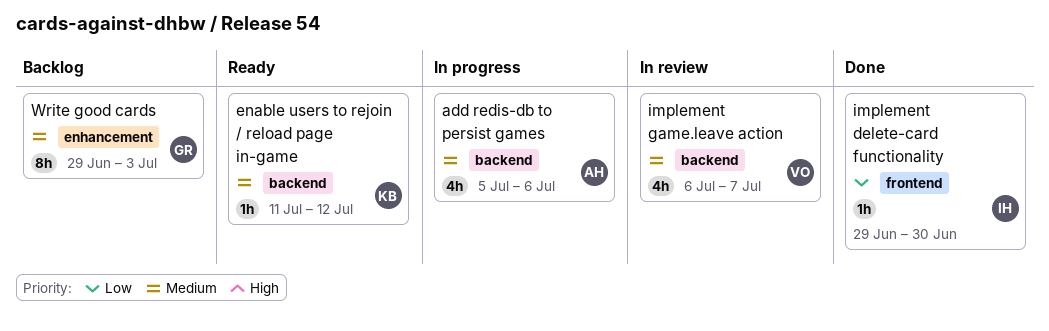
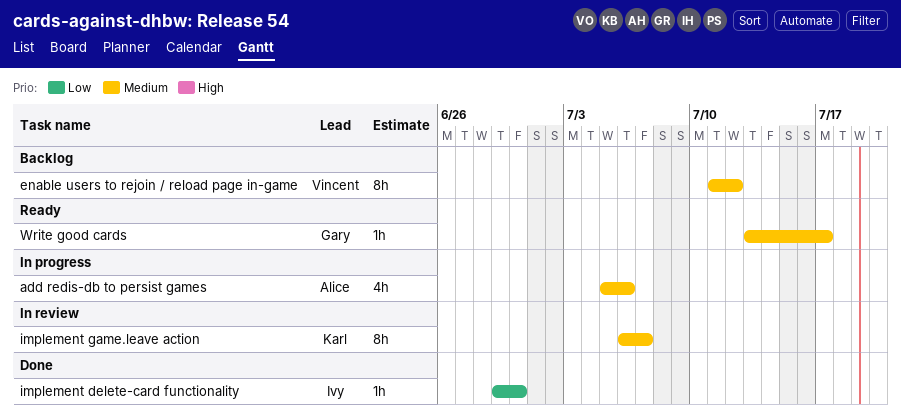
enable users to rejoin / reload page in-game, status: Ready -> Backlog
enable users to rejoin / reload page in-game, owner: Karl -> Vincent
enable users to rejoin / reload page in-game, estimate: 1h -> 8h
implement game.leave action, owner: Vincent -> Karl
implement game.leave action, estimate: 4h -> 8h
Write good cards, status: Backlog -> Ready
Write good cards, estimate: 8h -> 1h
Write good cards, start: Jun 29 -> Jul 13
Write good cards, due: Jul 3 -> Jul 17

